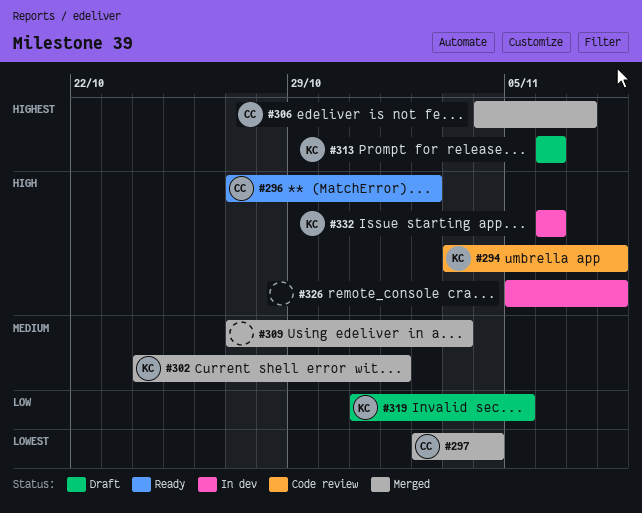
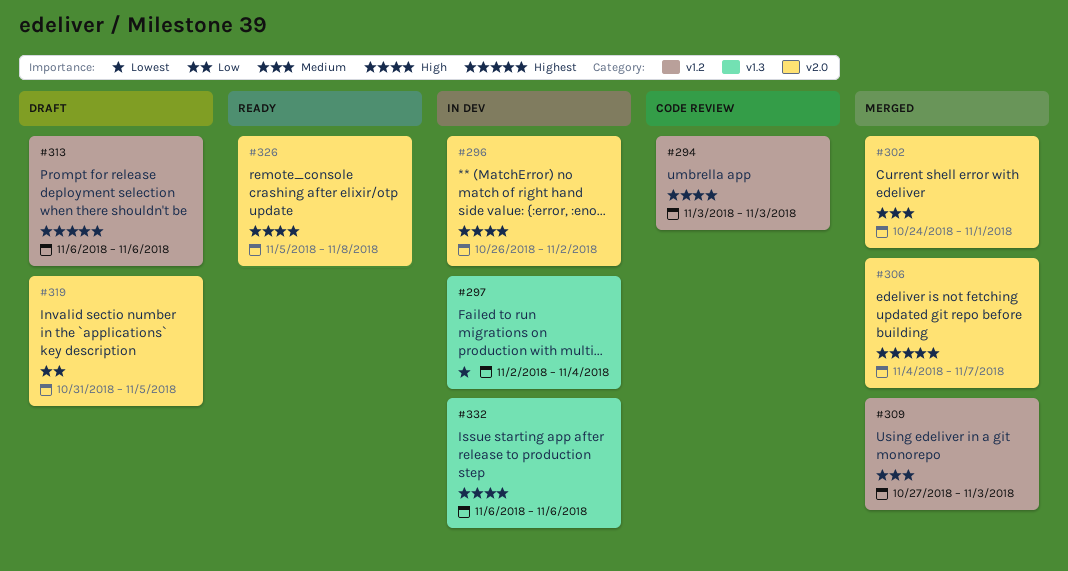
#294, due: Nov 8 -> Nov 3
#296, status: Ready -> In dev
#296, start: Oct 27 -> Oct 26
#297, status: Merged -> In dev
#326, status: In dev -> Ready

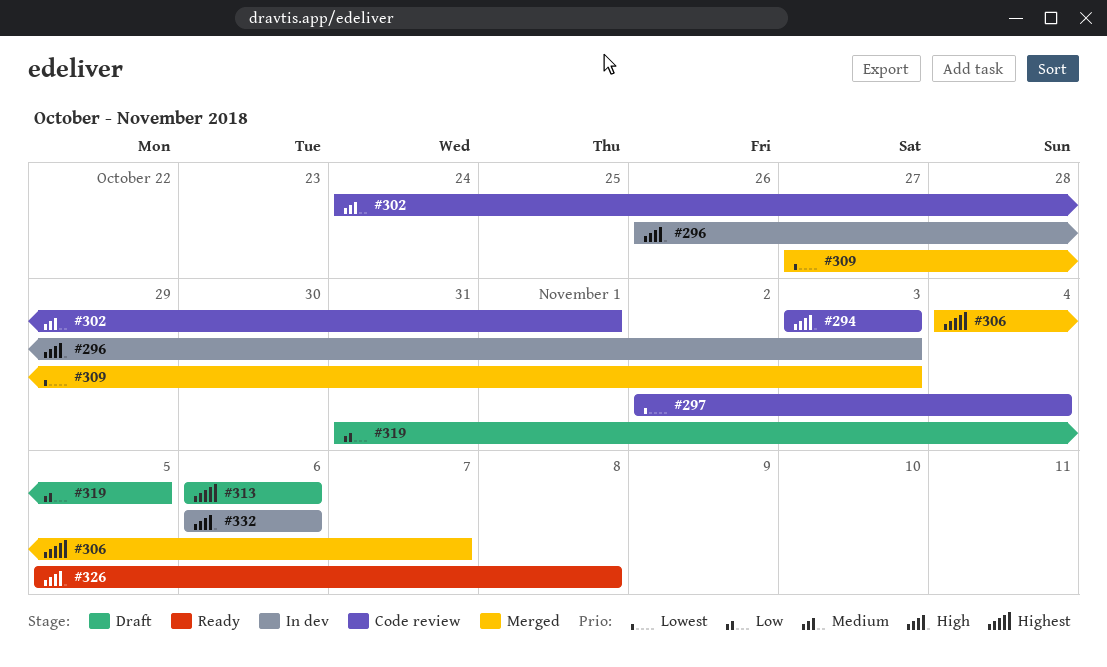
#296, due: Nov 2 -> Nov 3
#297, status: In dev -> Code review
#302, status: Merged -> Code review
#309, priority: Medium -> Lowest

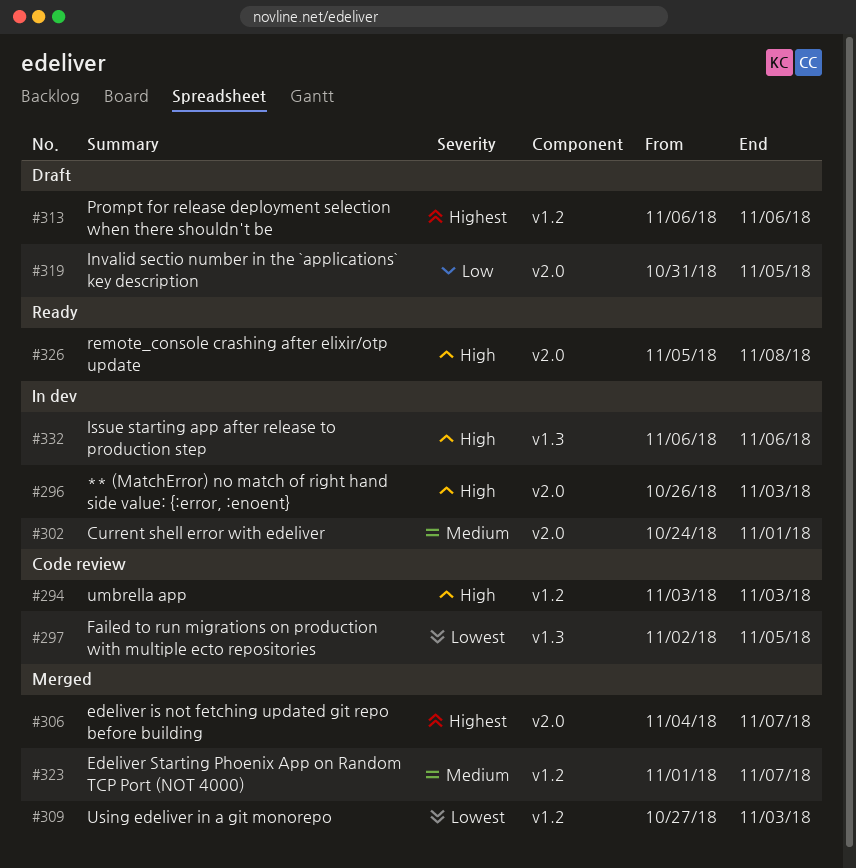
#297, due: Nov 4 -> Nov 5
#302, status: Code review -> In dev
#323: none -> present

